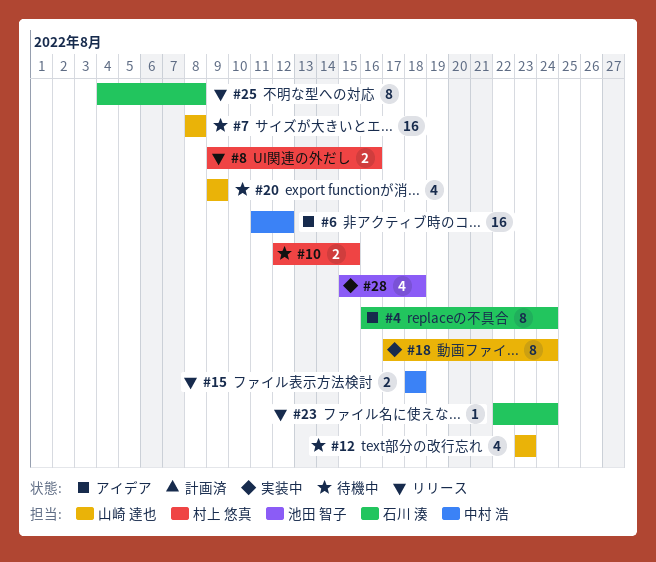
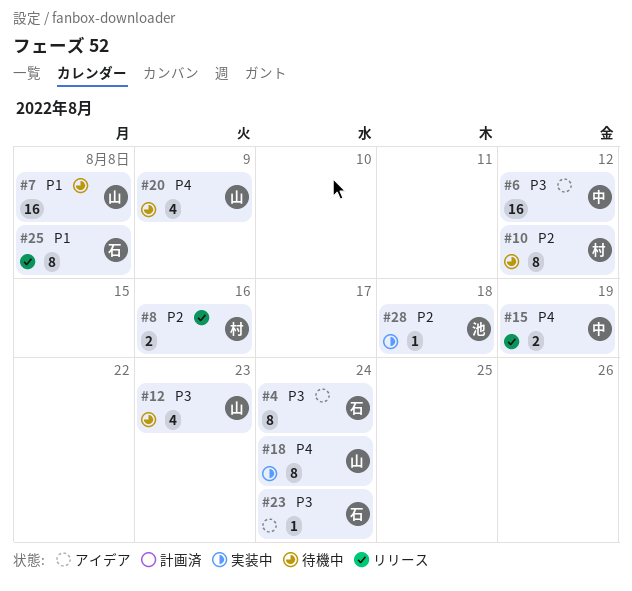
#10, estimate: 2 -> 8
#10, due: Aug 15 -> Aug 12
#15, due: Aug 18 -> Aug 19
#23, status: リリース -> アイデア
#28, estimate: 4 -> 1

